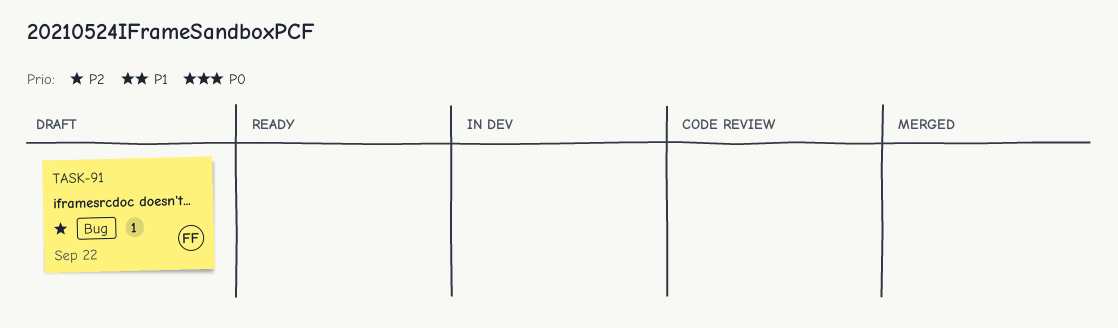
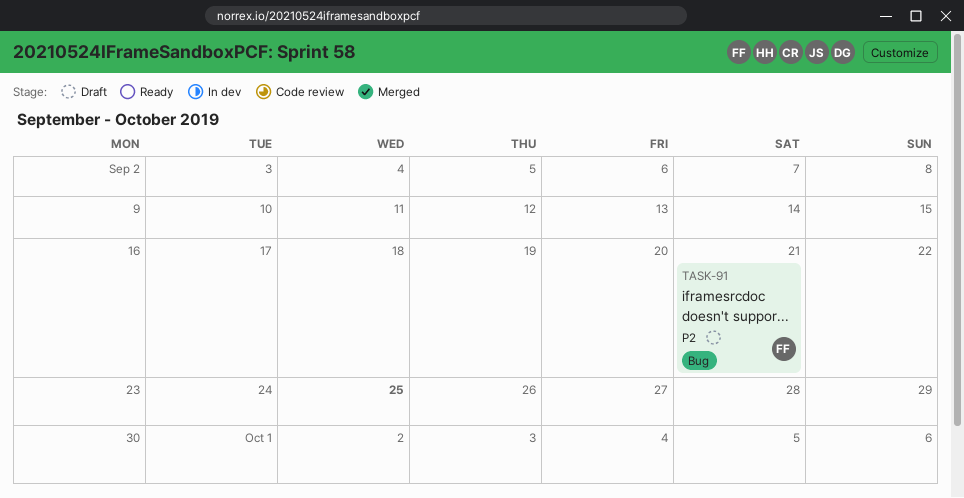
TASK-91, due: Sep 22 -> Sep 21

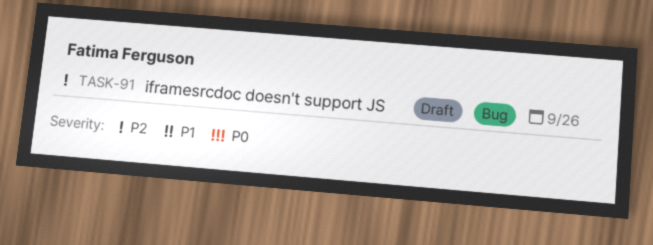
TASK-91, due: Sep 21 -> Sep 26

